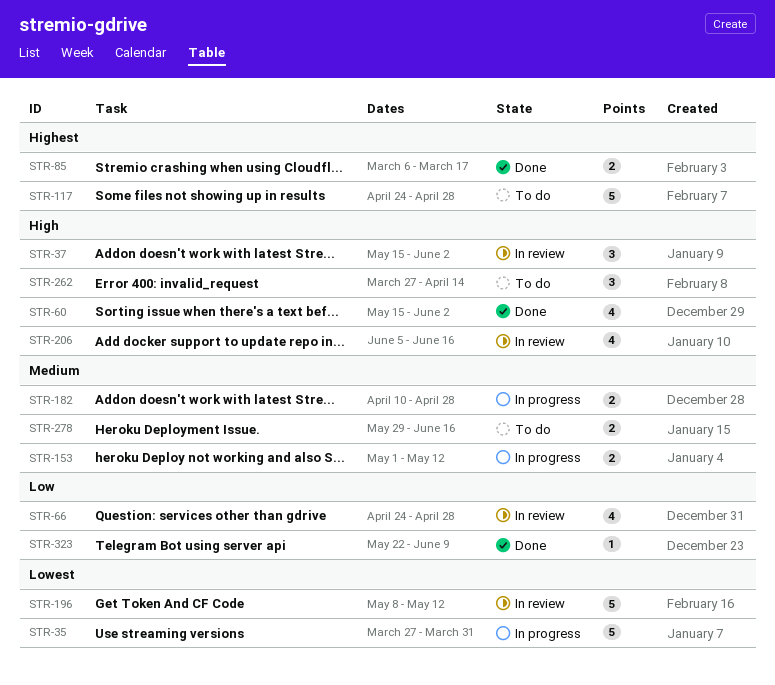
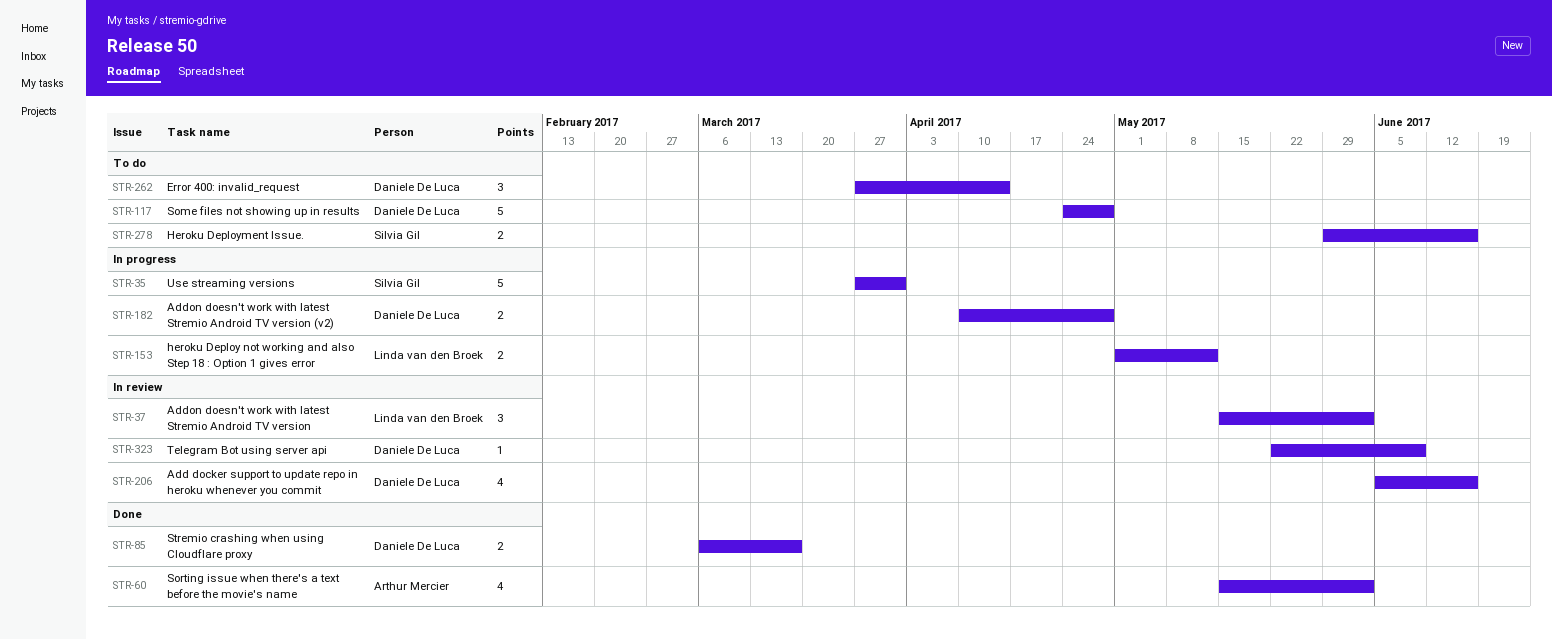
STR-66: present -> none
STR-196: present -> none
STR-323, status: Done -> In review

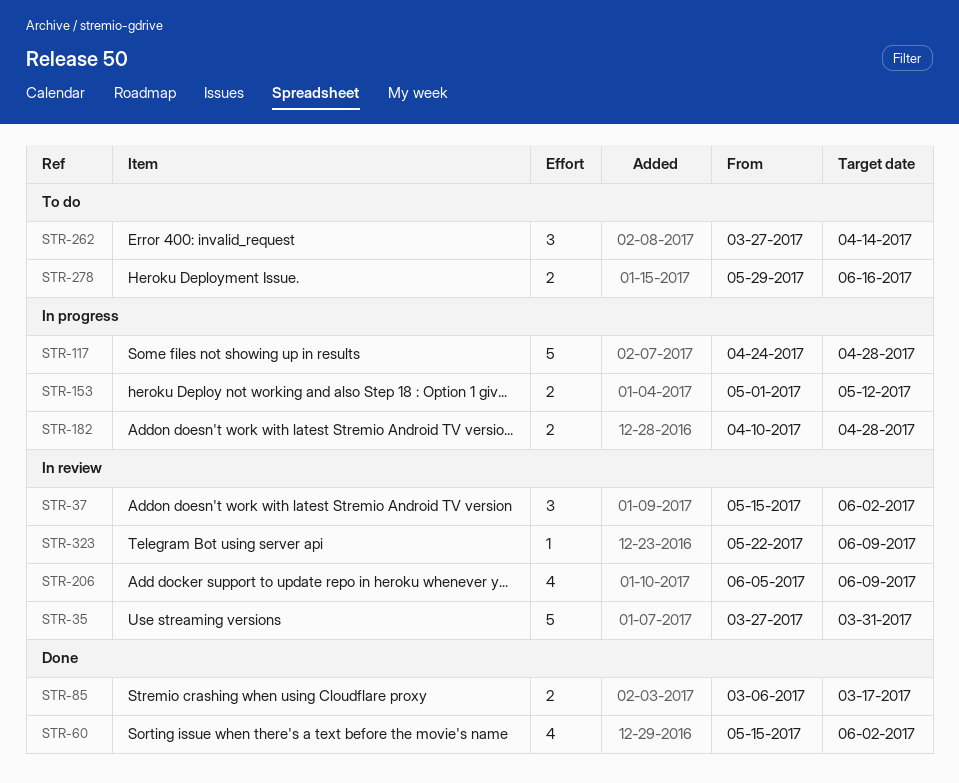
STR-35, status: In progress -> In review
STR-117, status: To do -> In progress
STR-206, due: Jun 16 -> Jun 9

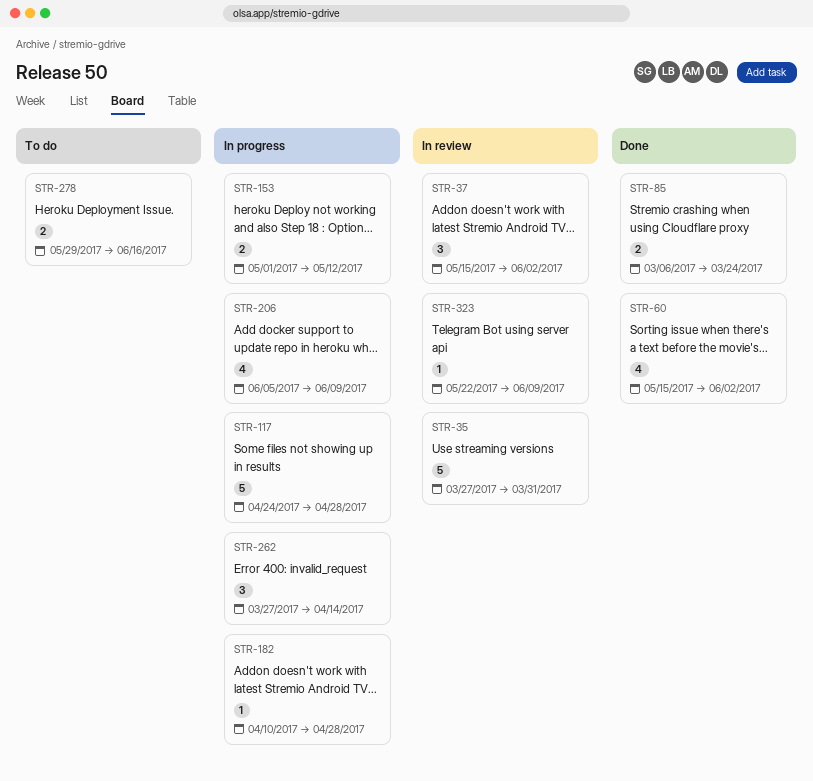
STR-85, due: Mar 17 -> Mar 24
STR-182, estimate: 2 -> 1
STR-206, status: In review -> In progress
STR-262, status: To do -> In progress

